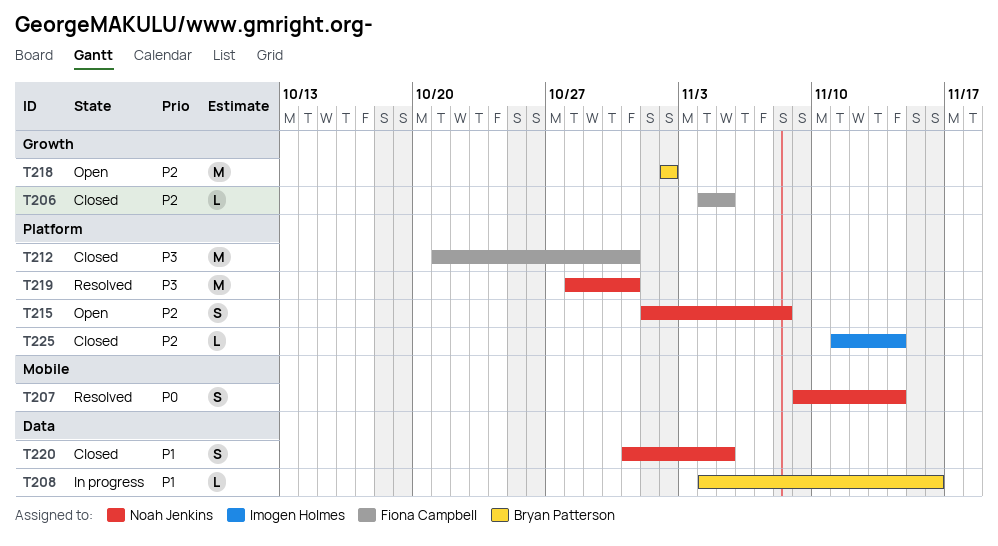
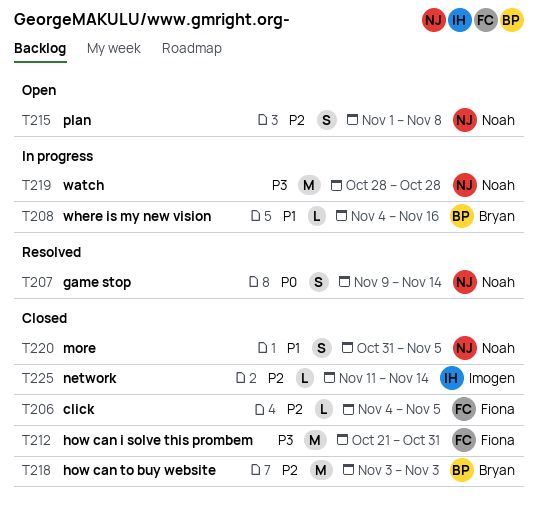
T218, status: Open -> Closed
T218, start: Nov 2 -> Nov 3
T218, due: Nov 2 -> Nov 3
T219, status: Resolved -> In progress
T219, due: Oct 31 -> Oct 28

